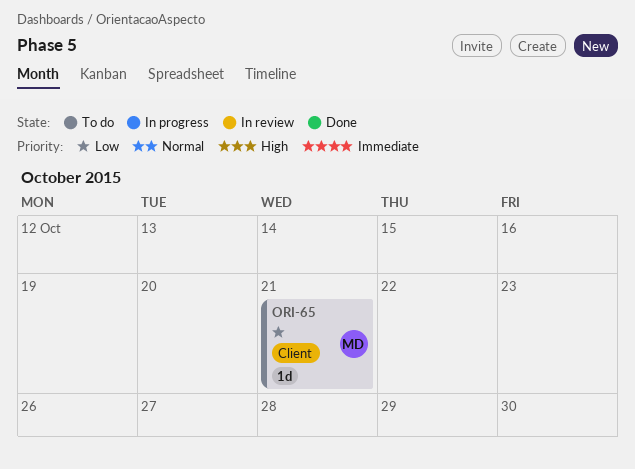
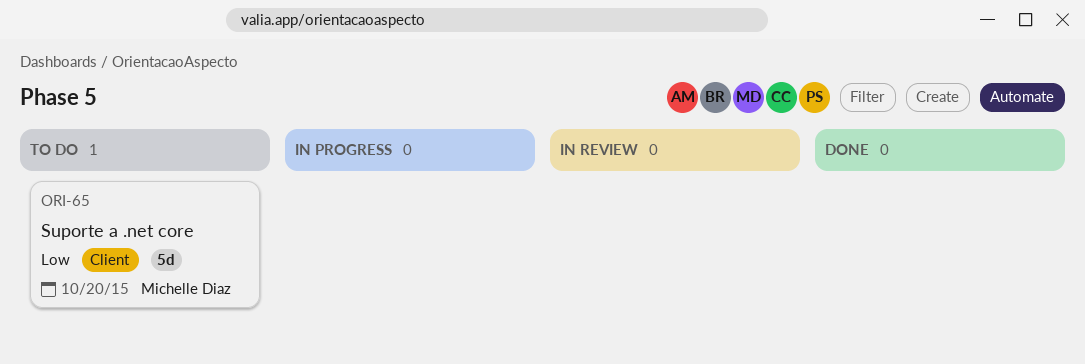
ORI-65, estimate: 1d -> 5d
ORI-65, due: Oct 21 -> Oct 20

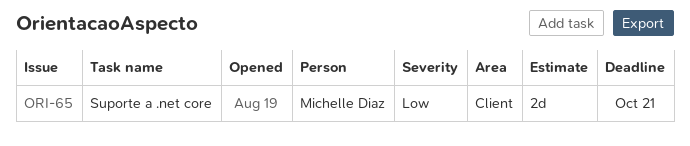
ORI-65, estimate: 5d -> 2d
ORI-65, due: Oct 20 -> Oct 21

